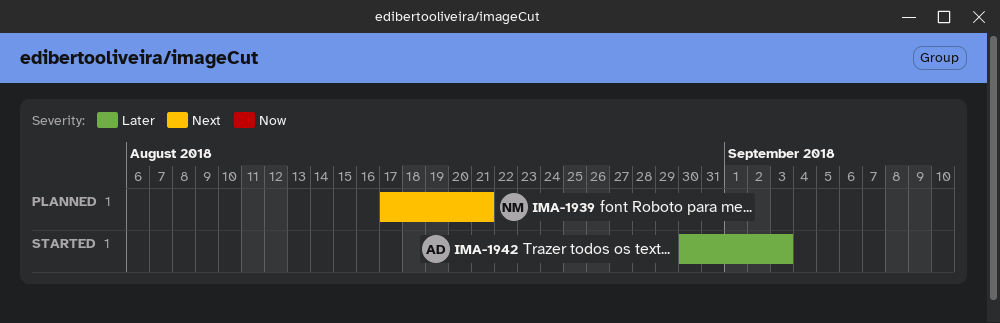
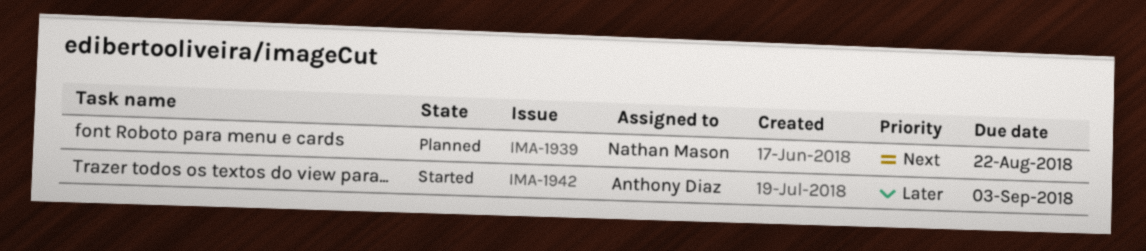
IMA-1939, due: Aug 21 -> Aug 22

